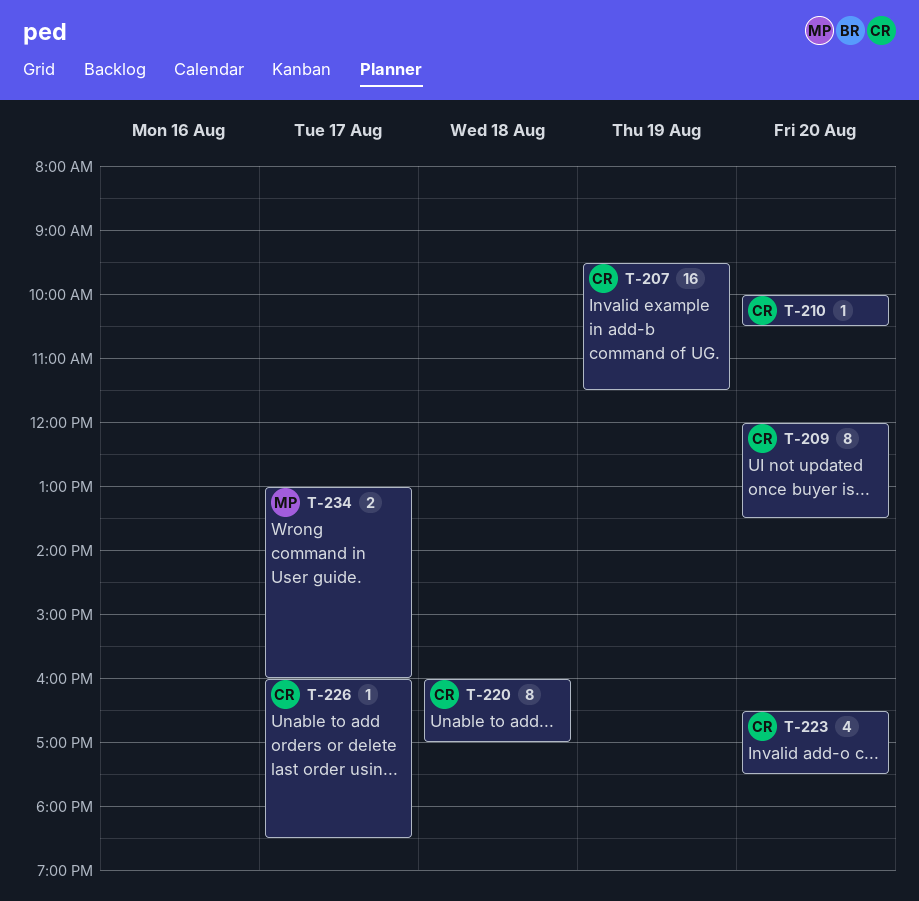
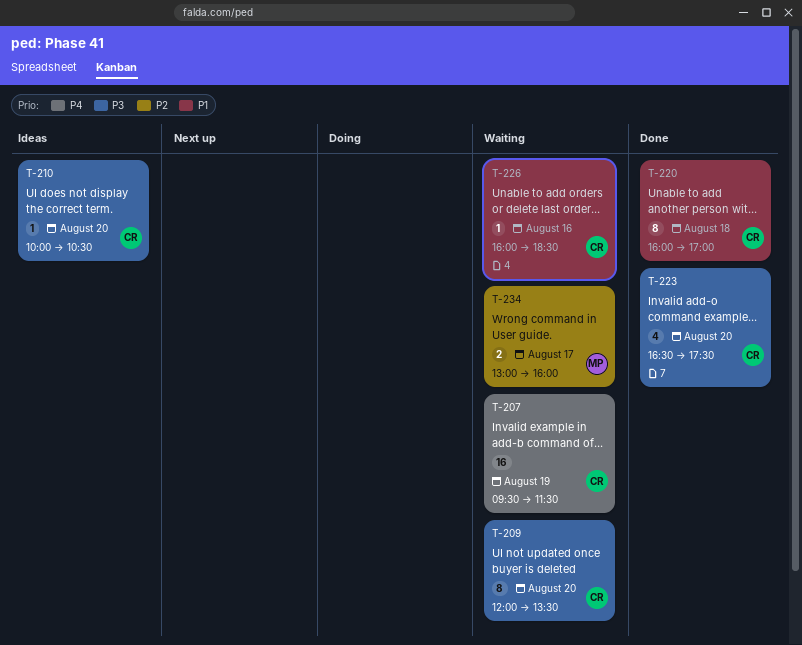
T-226, day: Aug 17 -> Aug 16

